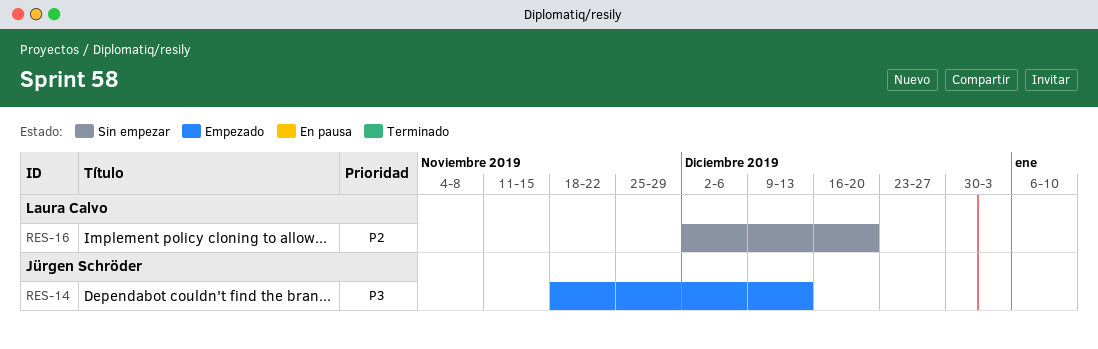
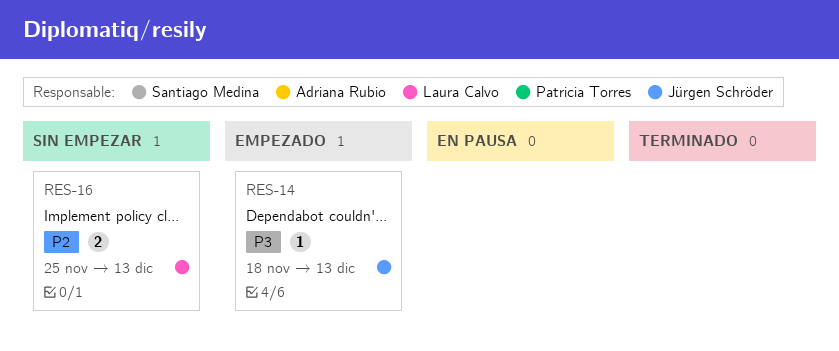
RES-16, start: Dec 2 -> Nov 25
RES-16, due: Dec 20 -> Dec 13

